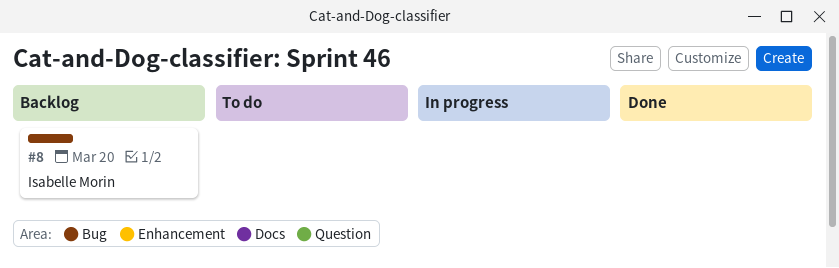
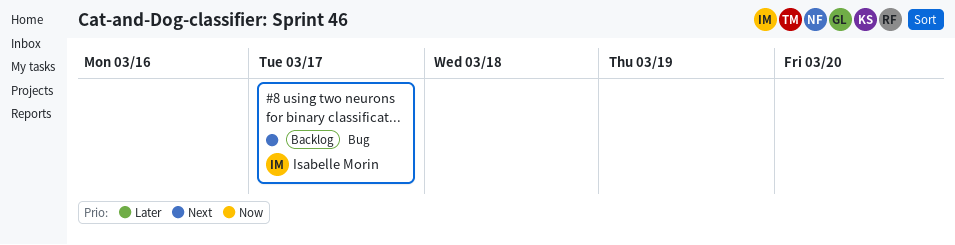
#8, due: Mar 20 -> Mar 17

